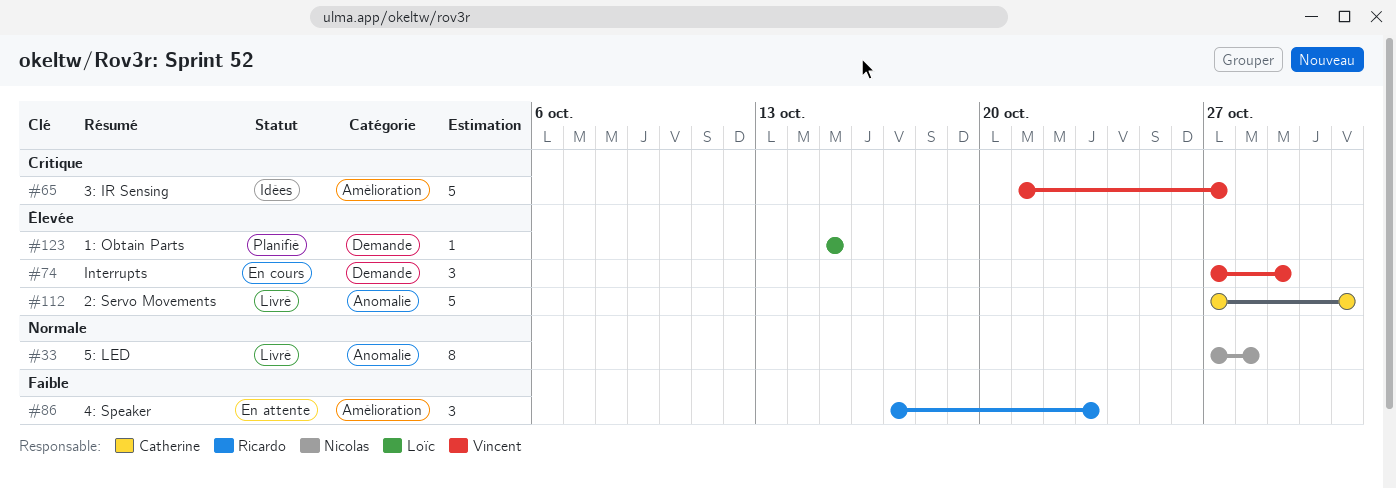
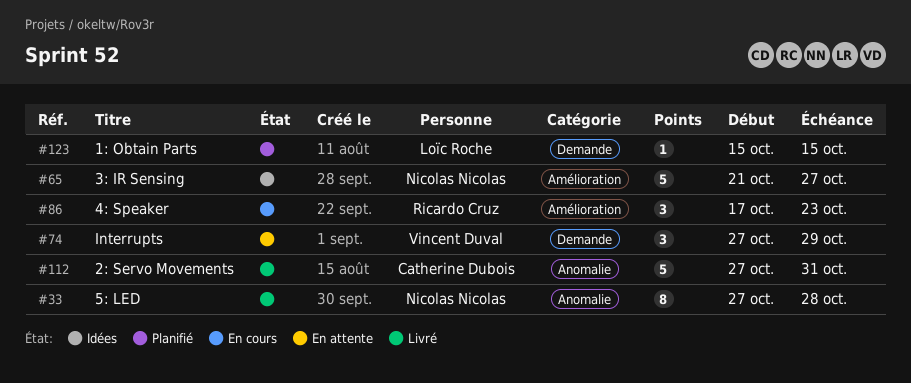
#65, owner: Vincent Duval -> Nicolas Nicolas
#74, status: En cours -> En attente
#86, status: En attente -> En cours

